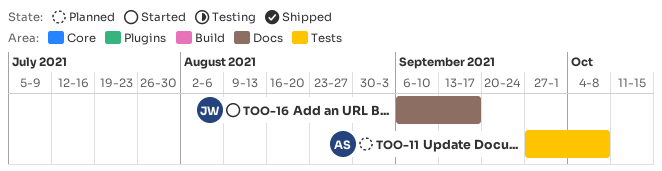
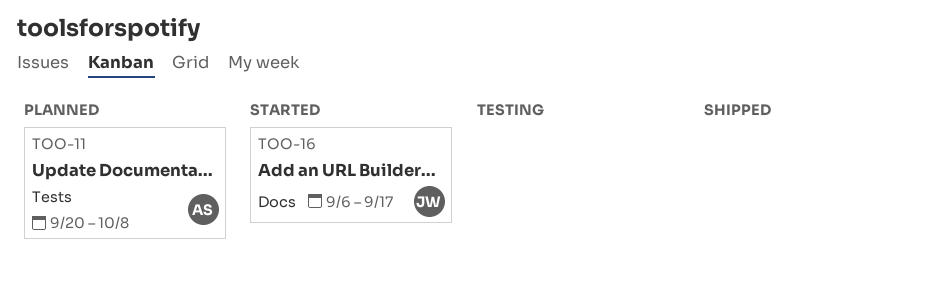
TOO-11, start: Sep 27 -> Sep 20

